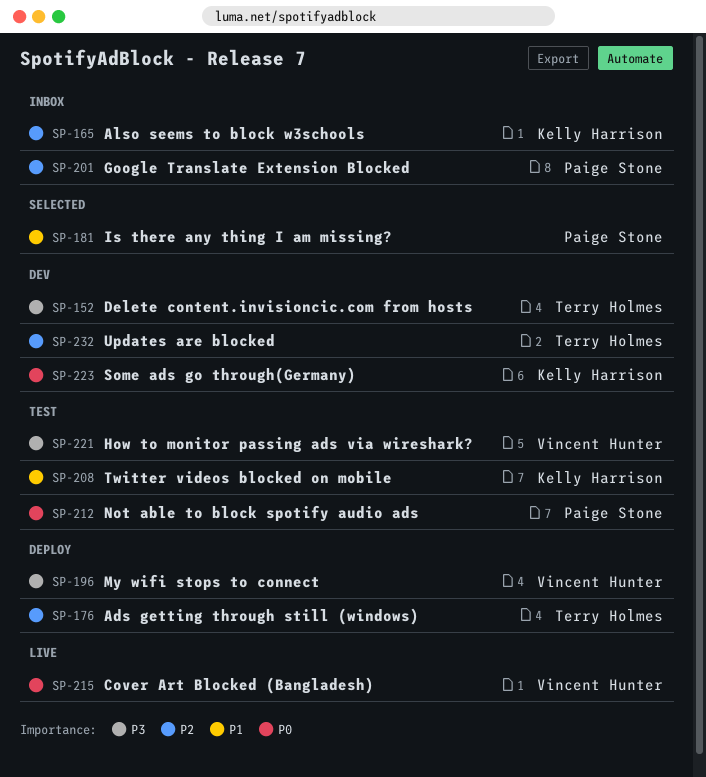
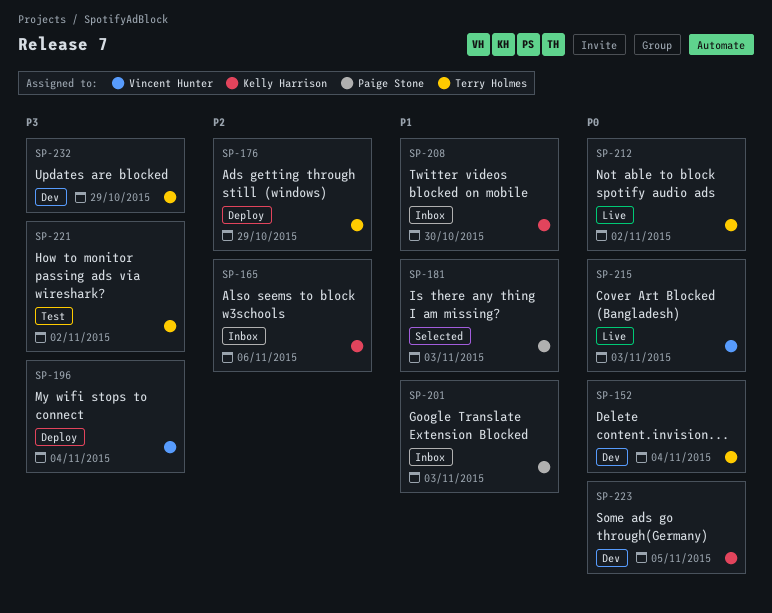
SP-152, priority: P3 -> P0
SP-201, priority: P2 -> P1
SP-208, status: Test -> Inbox
SP-212, status: Test -> Live
SP-212, owner: Paige Stone -> Terry Holmes
SP-221, owner: Vincent Hunter -> Terry Holmes
SP-232, priority: P2 -> P3

